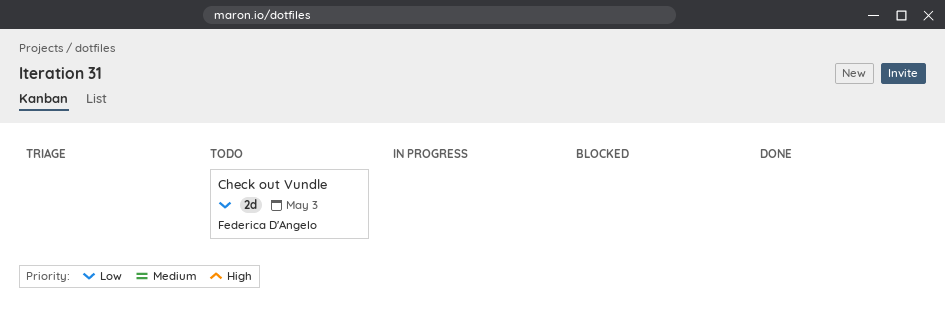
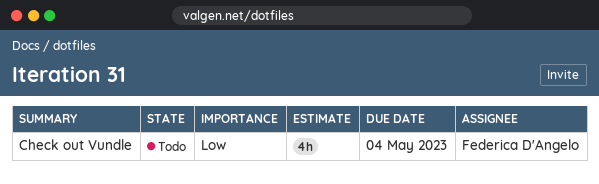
Check out Vundle, estimate: 2d -> 4h
Check out Vundle, due: May 3 -> May 4

